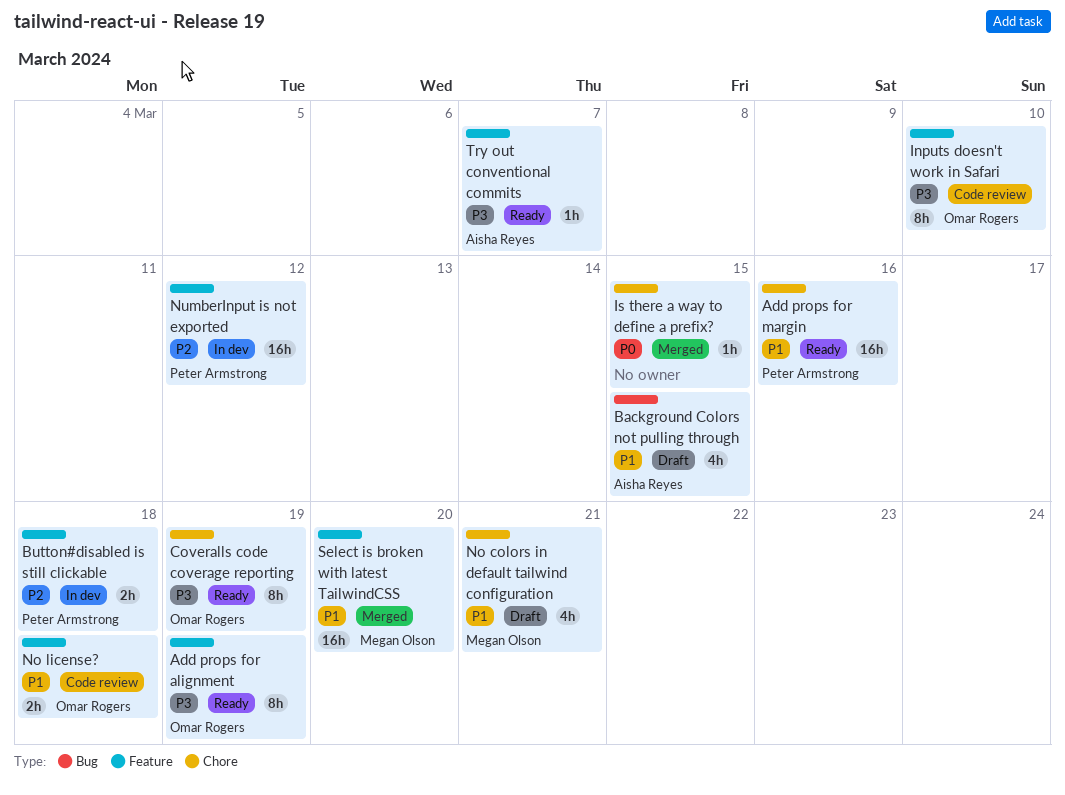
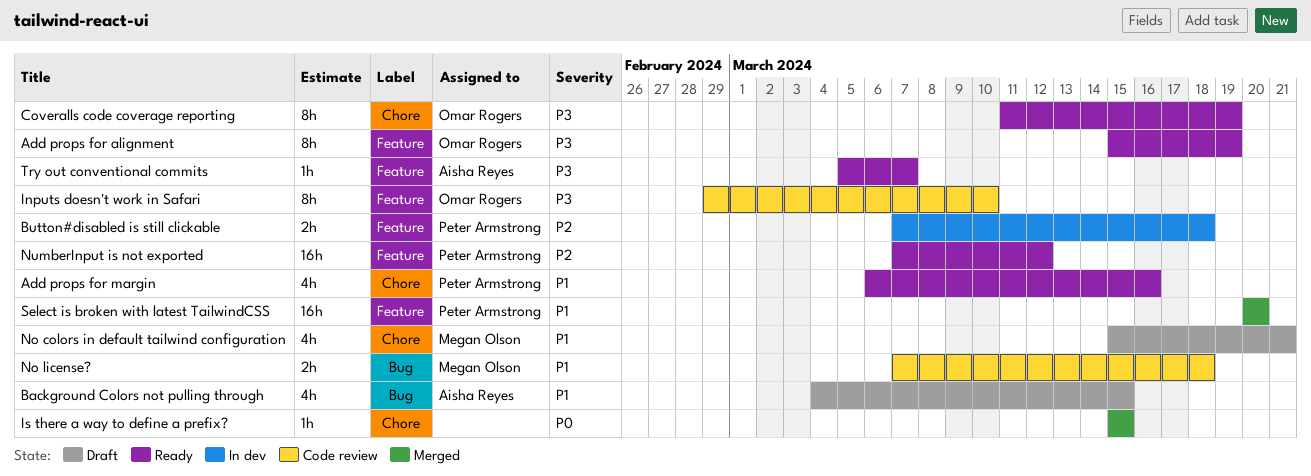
Add props for margin, estimate: 16h -> 4h
No license?, owner: Omar Rogers -> Megan Olson
No license?, label: Feature -> Bug
NumberInput is not exported, status: In dev -> Ready
Select is broken with latest TailwindCSS, owner: Megan Olson -> Peter Armstrong

